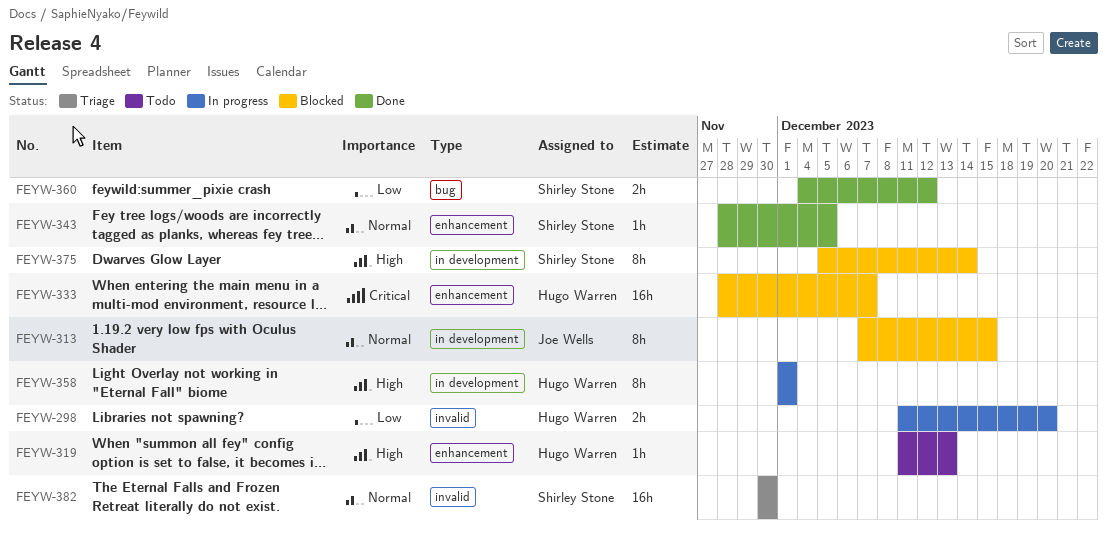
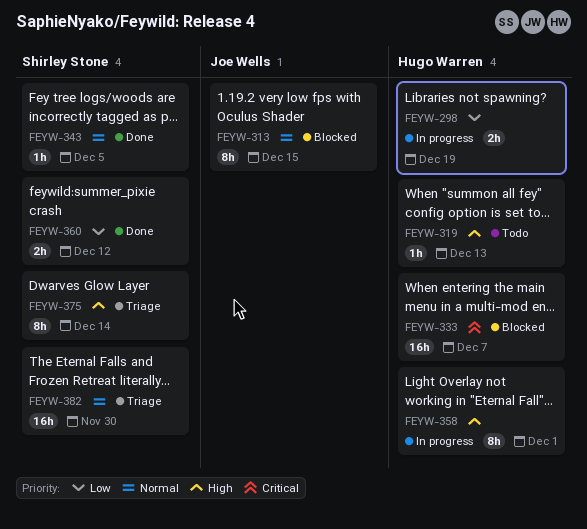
FEYW-298, due: Dec 20 -> Dec 19
FEYW-375, status: Blocked -> Triage

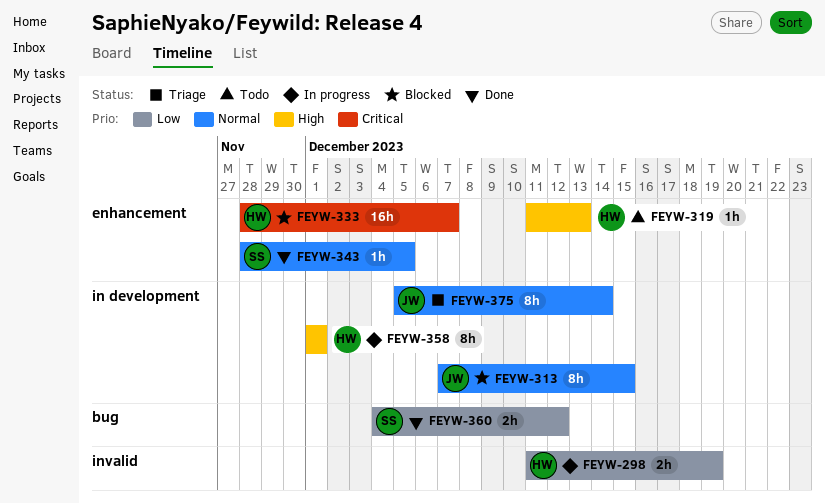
FEYW-375, owner: Shirley Stone -> Joe Wells
FEYW-375, priority: High -> Normal
FEYW-382: present -> none

